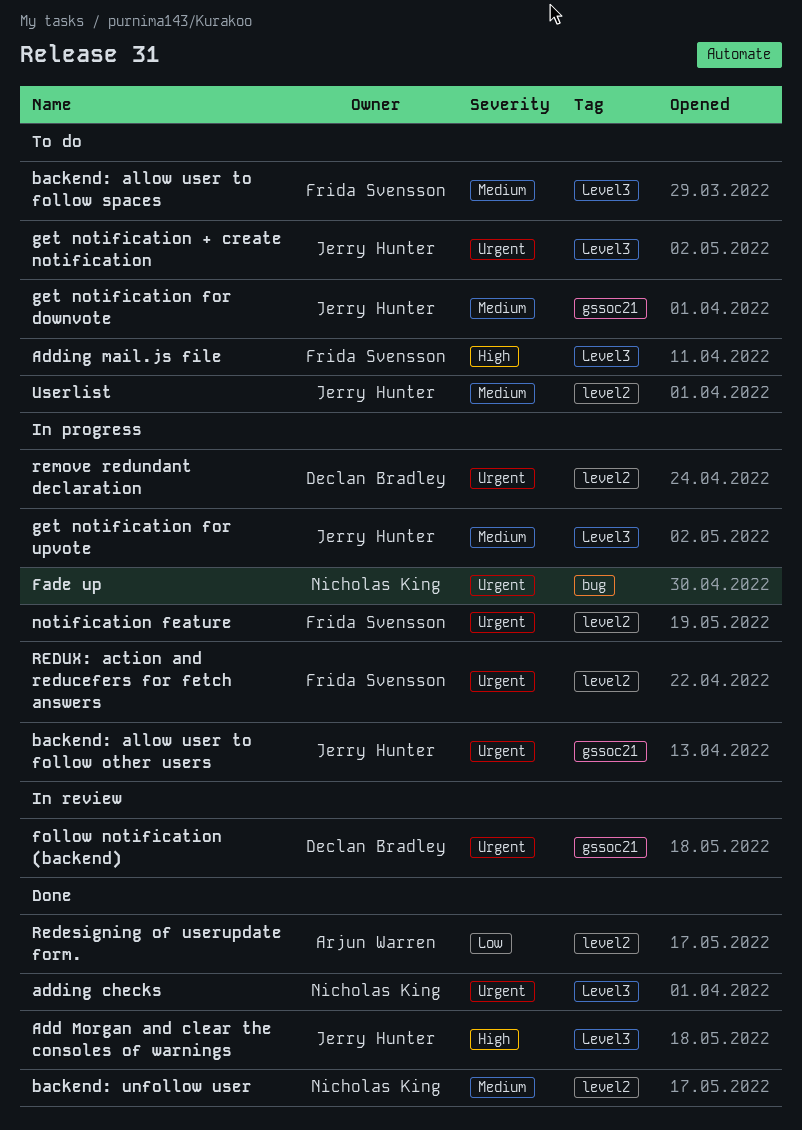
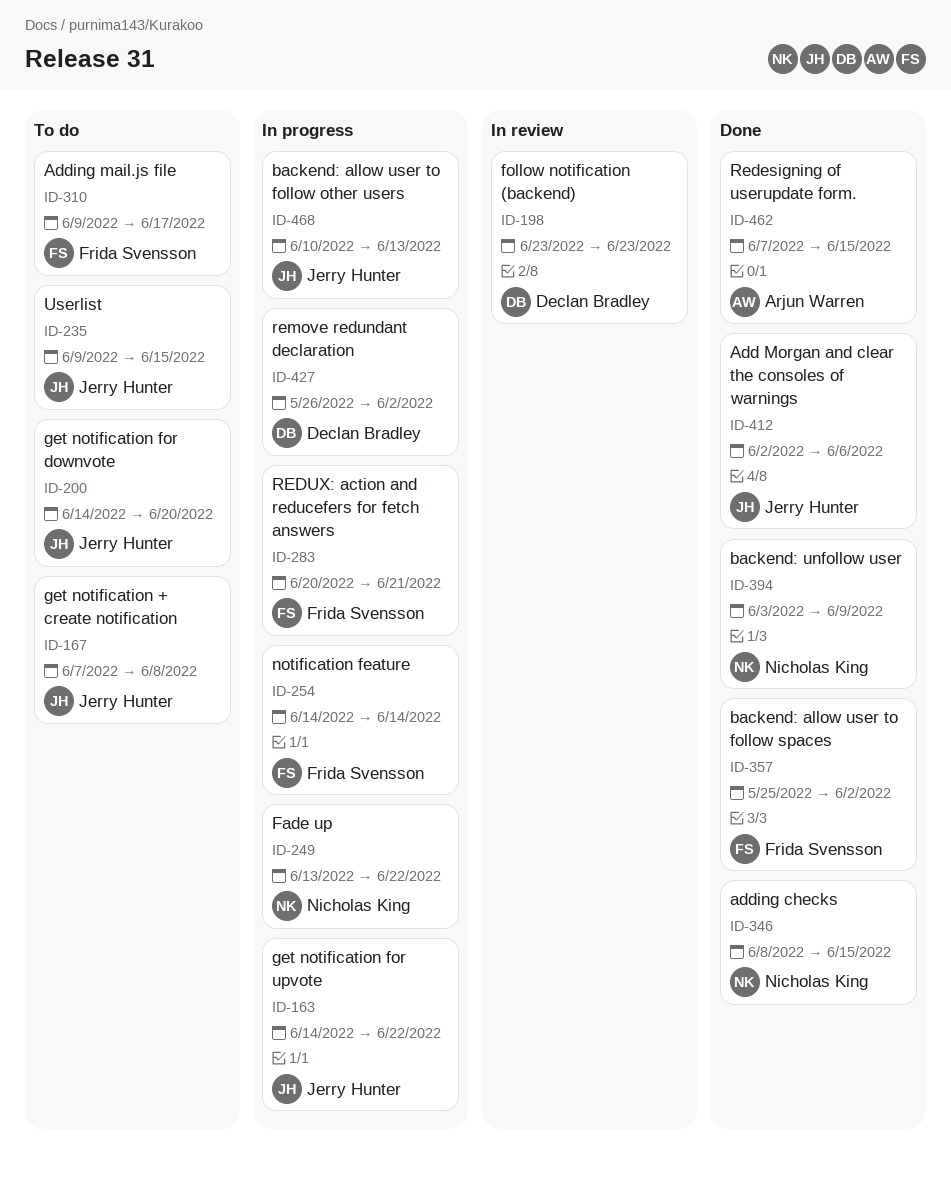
backend: allow user to follow spaces, status: To do -> Done

